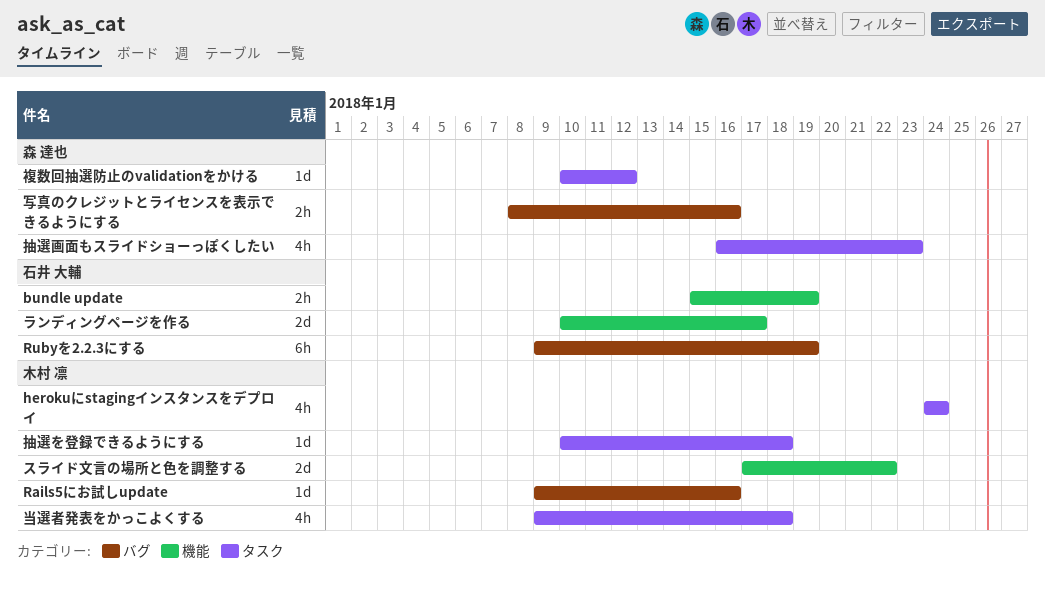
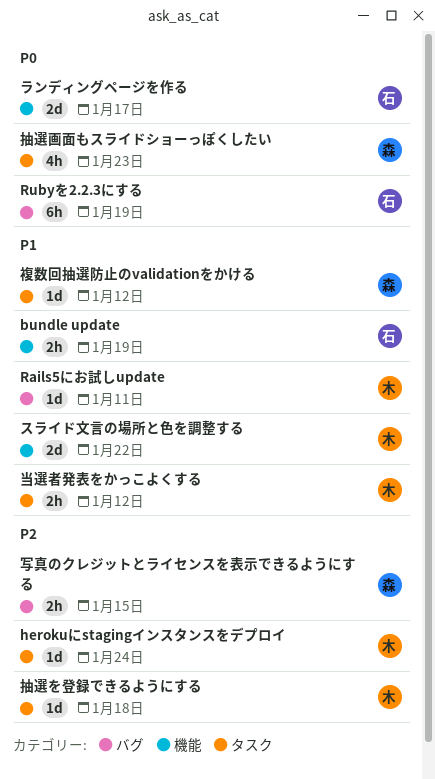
herokuにstagingインスタンスをデプロイ, estimate: 4h -> 1d
Rails5にお試しupdate, due: Jan 16 -> Jan 11
写真のクレジットとライセンスを表示できるようにする, due: Jan 16 -> Jan 15
当選者発表をかっこよくする, estimate: 4h -> 2h
当選者発表をかっこよくする, due: Jan 18 -> Jan 12

